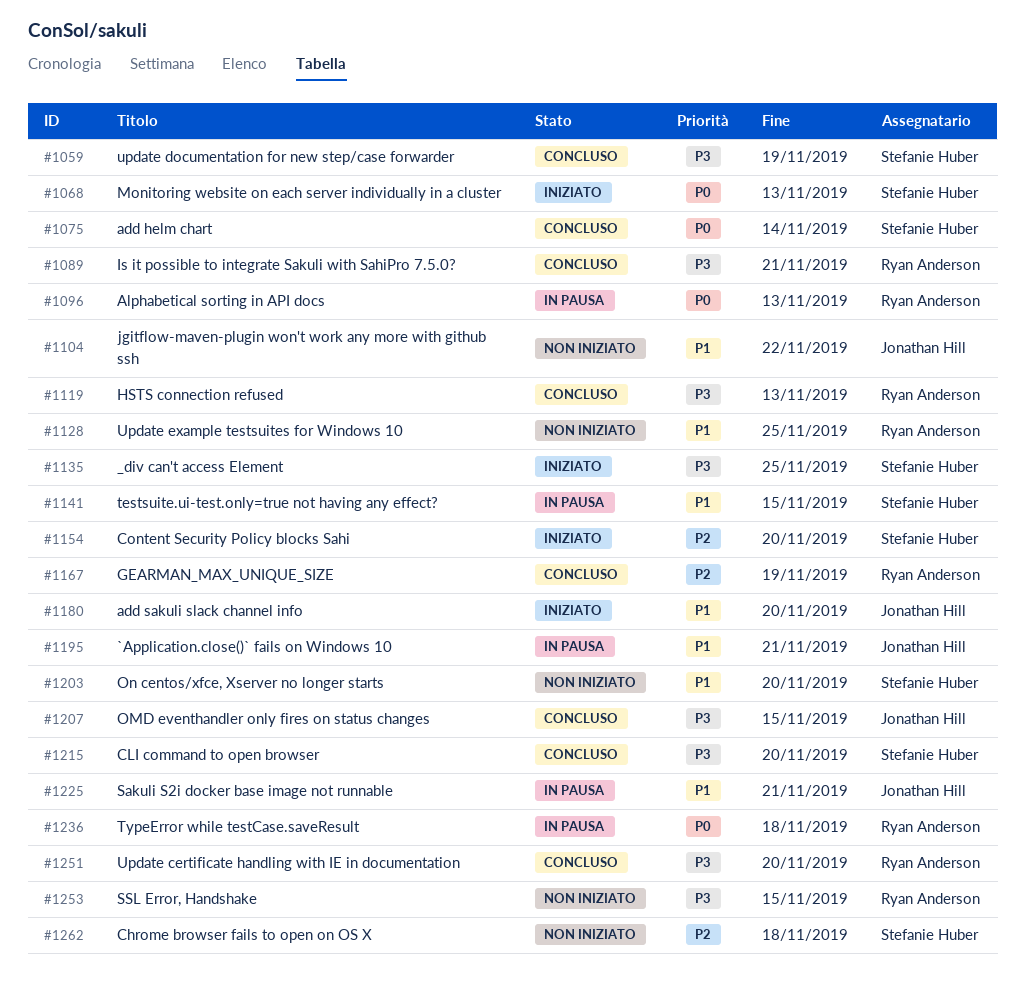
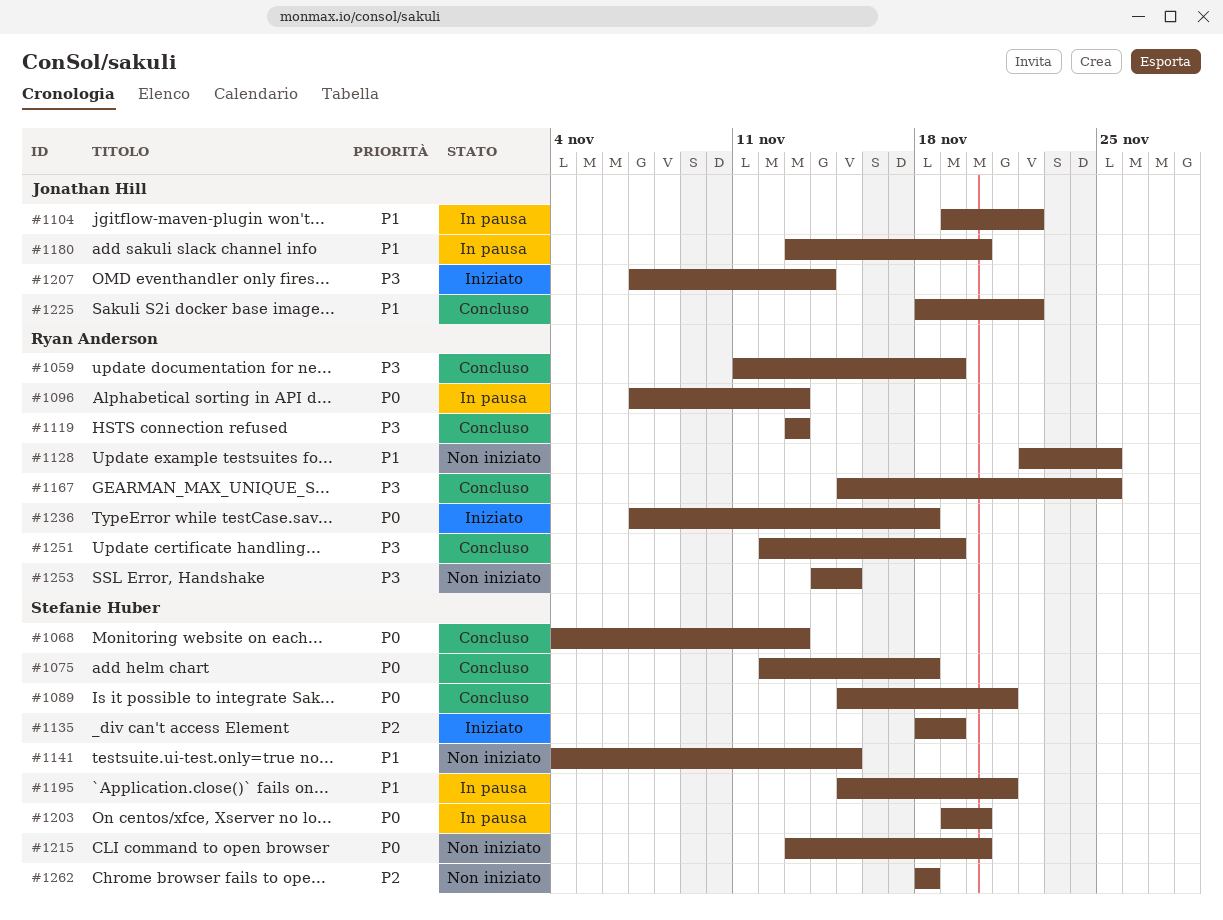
#1059, owner: Stefanie Huber -> Ryan Anderson
#1068, status: Iniziato -> Concluso
#1075, due: Nov 14 -> Nov 18
#1089, owner: Ryan Anderson -> Stefanie Huber
#1089, priority: P3 -> P0
#1104, status: Non iniziato -> In pausa
#1135, priority: P3 -> P2
#1135, due: Nov 25 -> Nov 19
#1141, status: In pausa -> Non iniziato
#1154: present -> none
#1167, priority: P2 -> P3
#1167, due: Nov 19 -> Nov 25
#1180, status: Iniziato -> In pausa
#1195, owner: Jonathan Hill -> Stefanie Huber
#1203, status: Non iniziato -> In pausa
#1203, priority: P1 -> P0
#1207, status: Concluso -> Iniziato
#1207, due: Nov 15 -> Nov 14
#1215, status: Concluso -> Non iniziato
#1215, priority: P3 -> P0
#1225, status: In pausa -> Concluso
#1225, due: Nov 21 -> Nov 22
#1236, status: In pausa -> Iniziato
#1251, due: Nov 20 -> Nov 19

